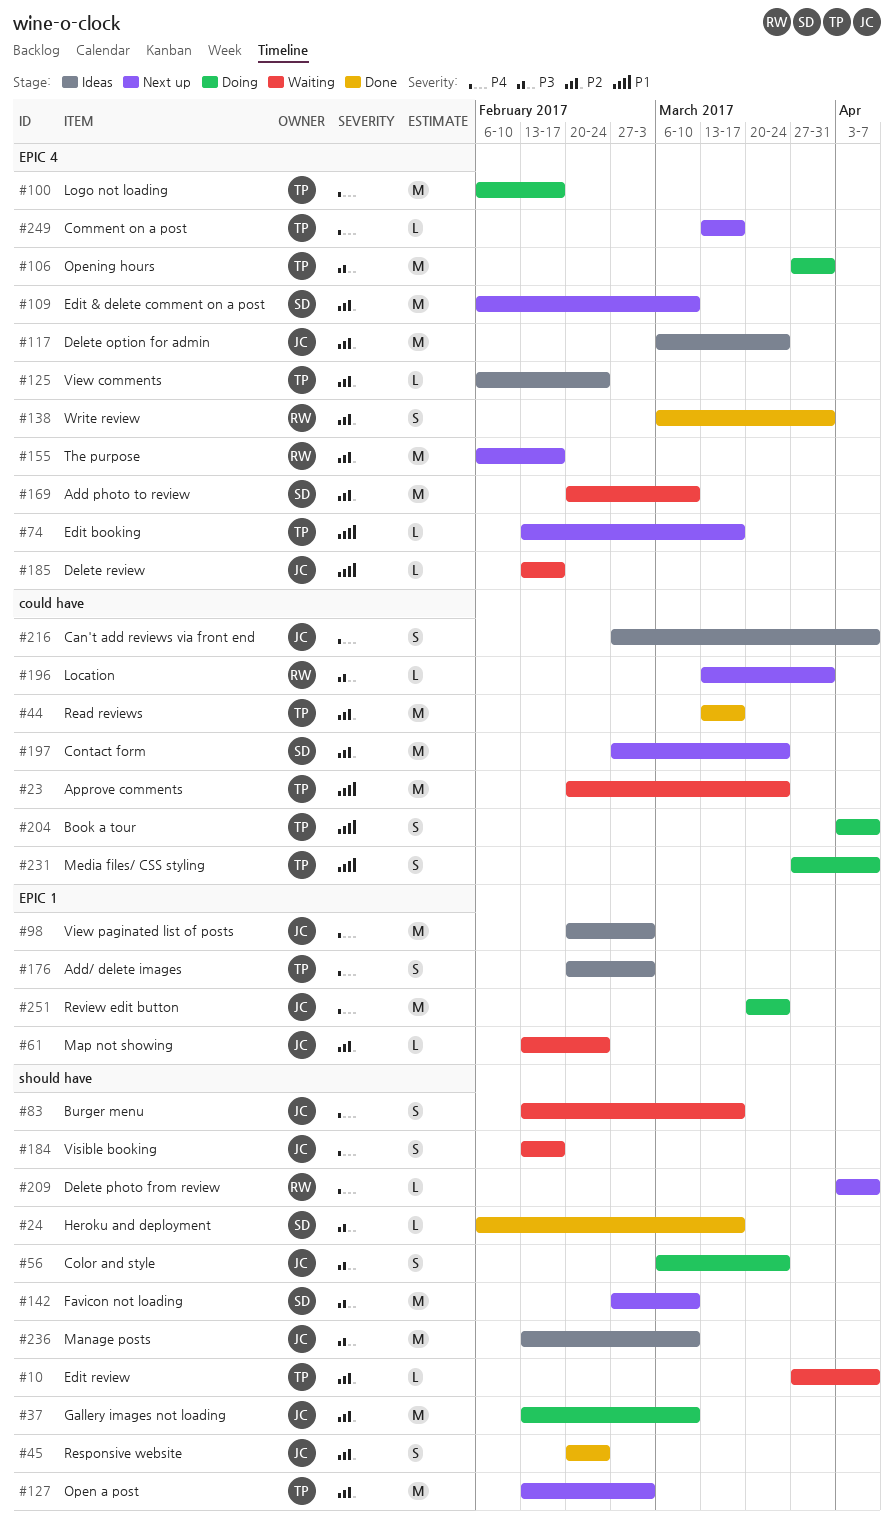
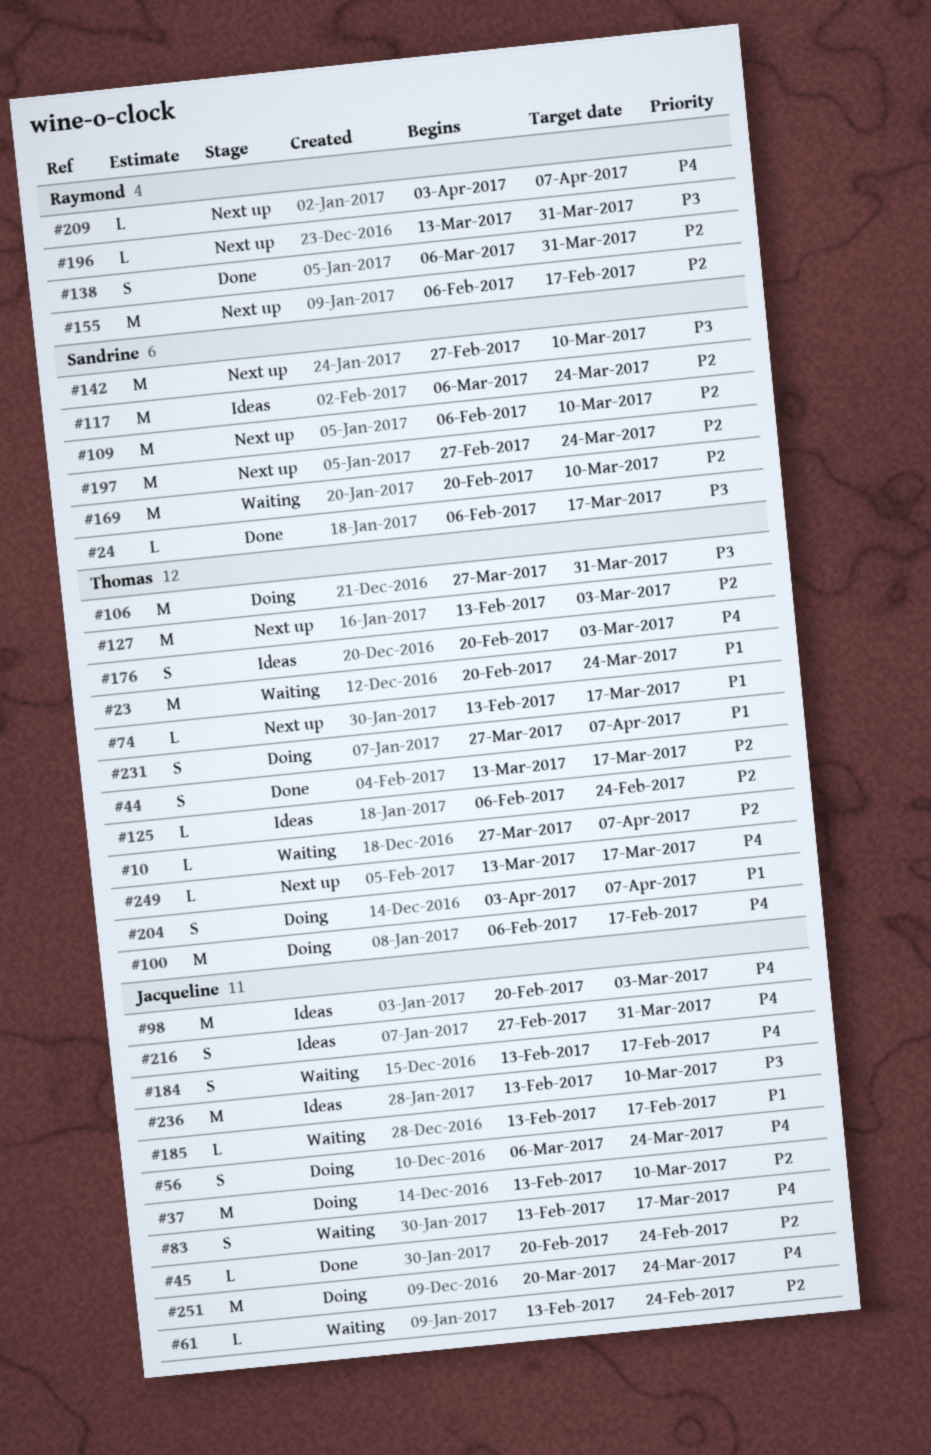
#44, estimate: M -> S
#45, estimate: S -> L
#56, priority: P3 -> P4
#117, owner: Jacqueline -> Sandrine
#216, due: Apr 7 -> Mar 31

